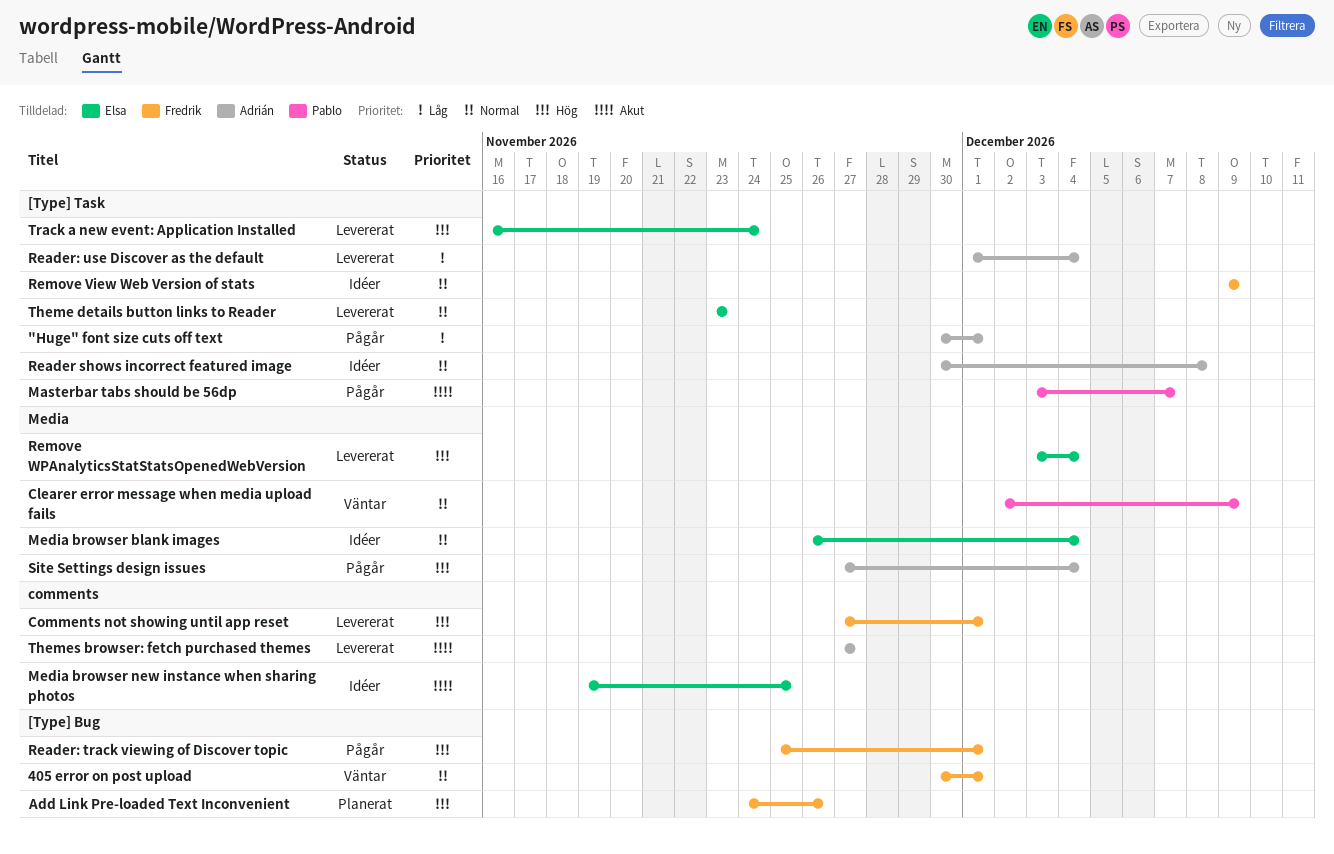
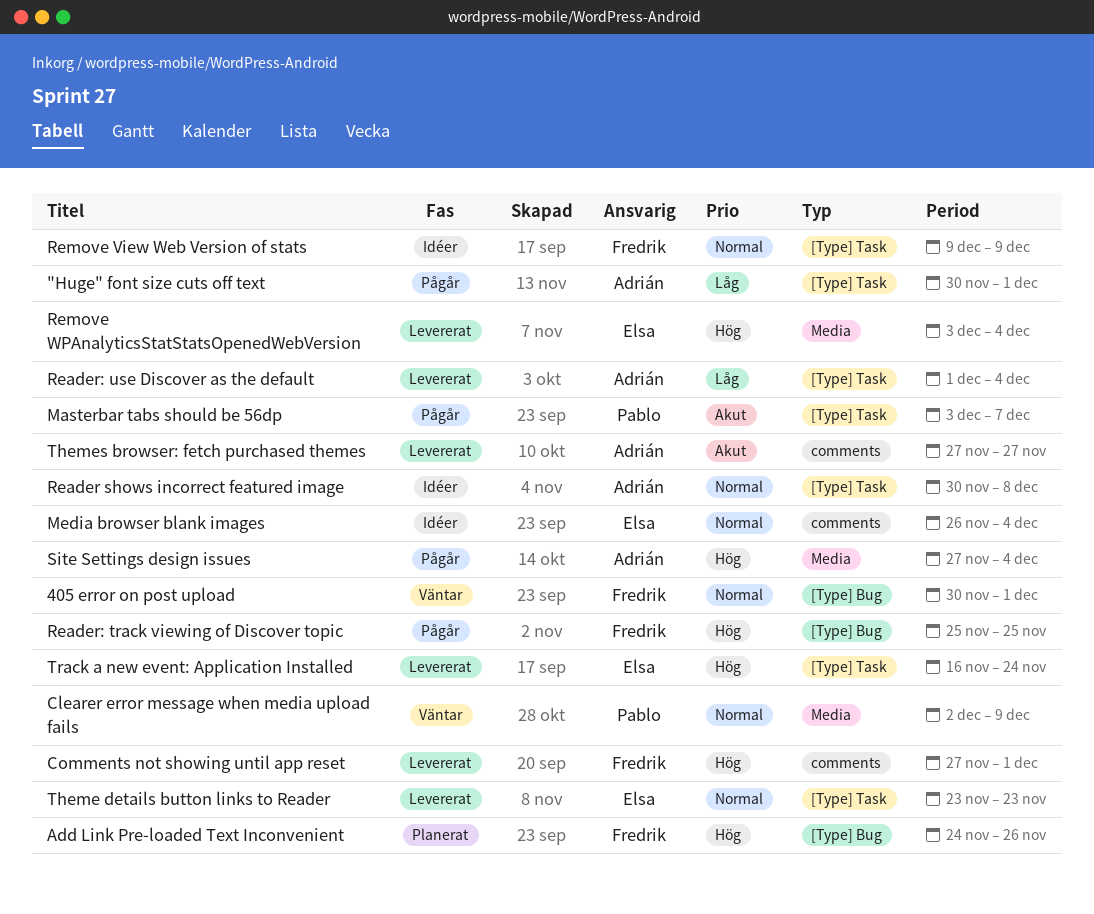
Media browser blank images, label: Media -> comments
Media browser new instance when sharing photos: present -> none
Reader: track viewing of Discover topic, due: Dec 1 -> Nov 25

